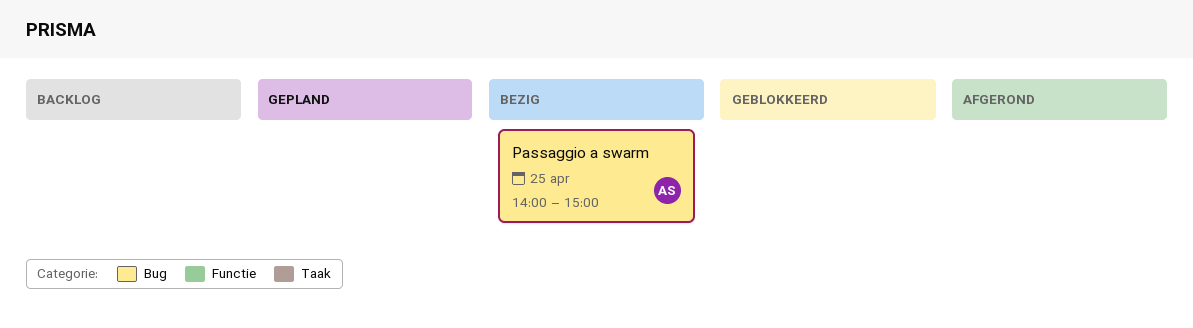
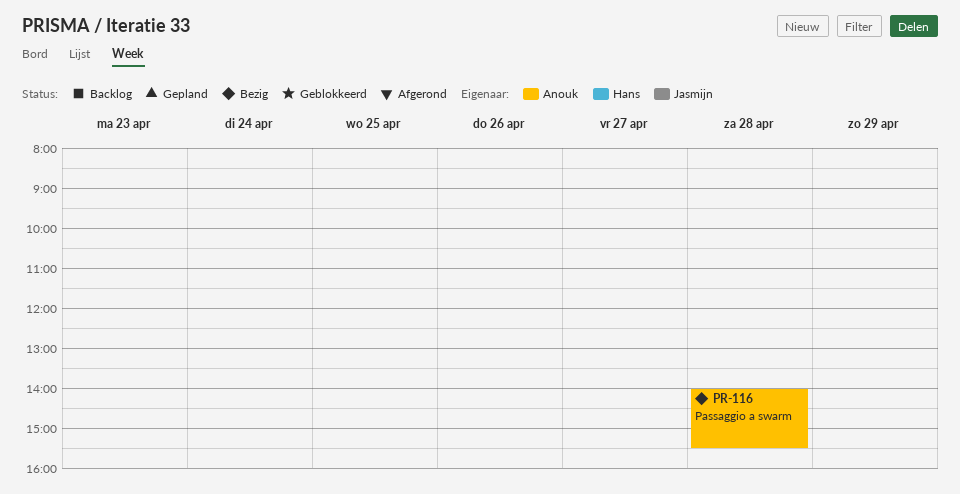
Passaggio a swarm, day: Apr 25 -> Apr 28
Passaggio a swarm, ends: 15:00 -> 15:30

